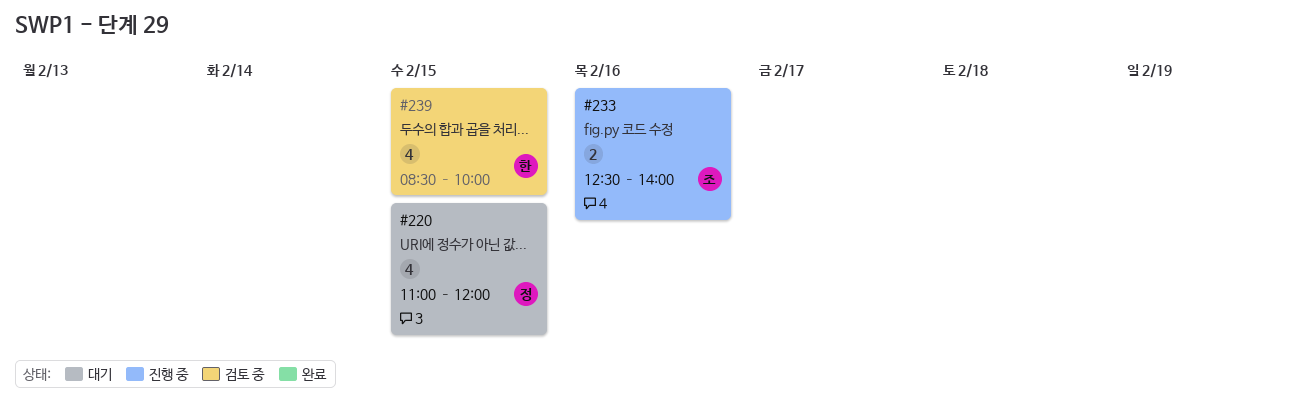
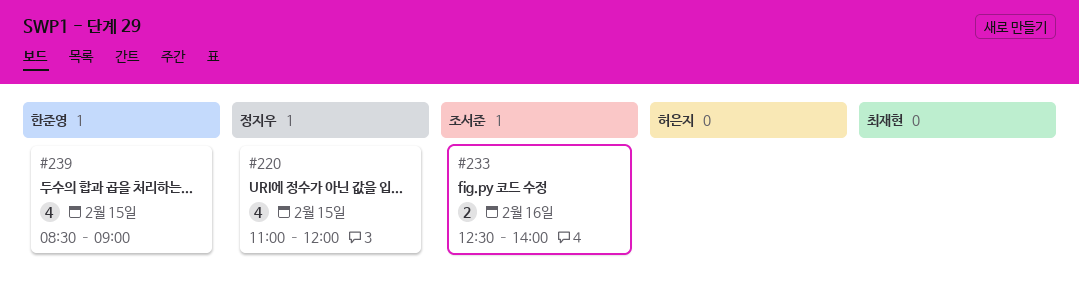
#239, ends: 10:00 -> 09:00

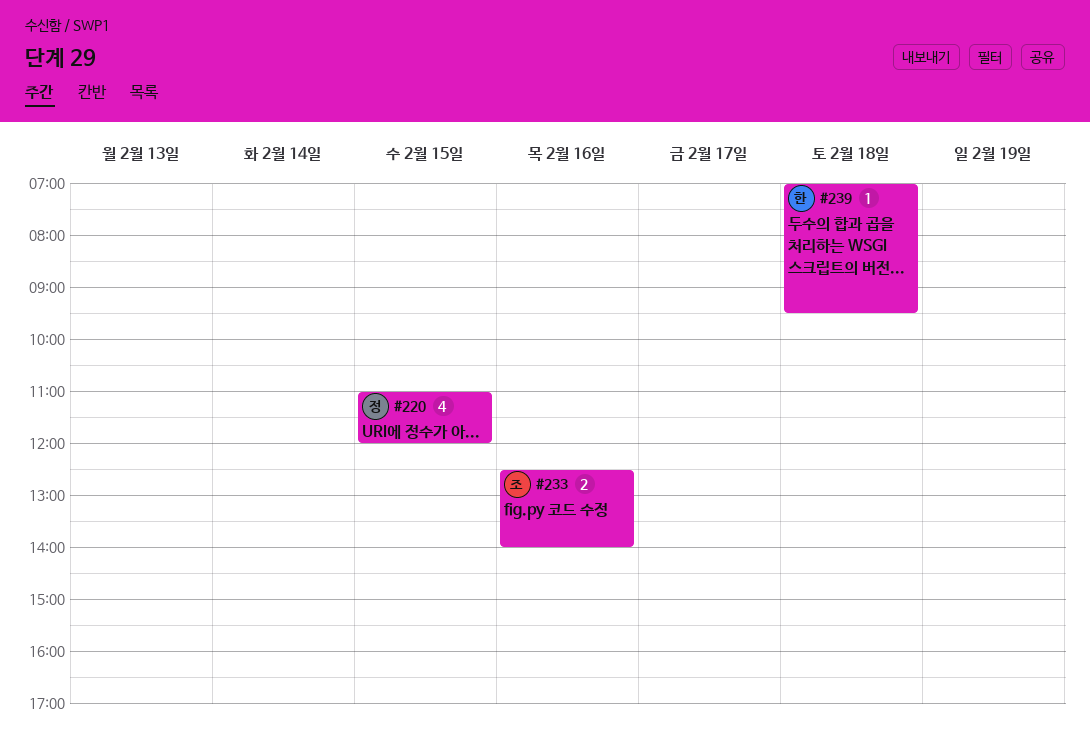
#239, estimate: 4 -> 1
#239, day: Feb 15 -> Feb 18
#239, begins: 08:30 -> 07:00
#239, ends: 09:00 -> 09:30

